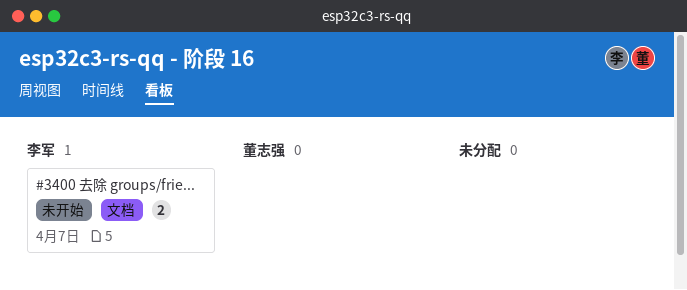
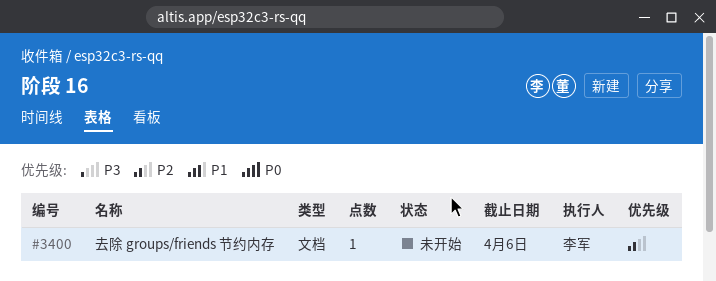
#3400, estimate: 2 -> 1
#3400, due: Apr 7 -> Apr 6

